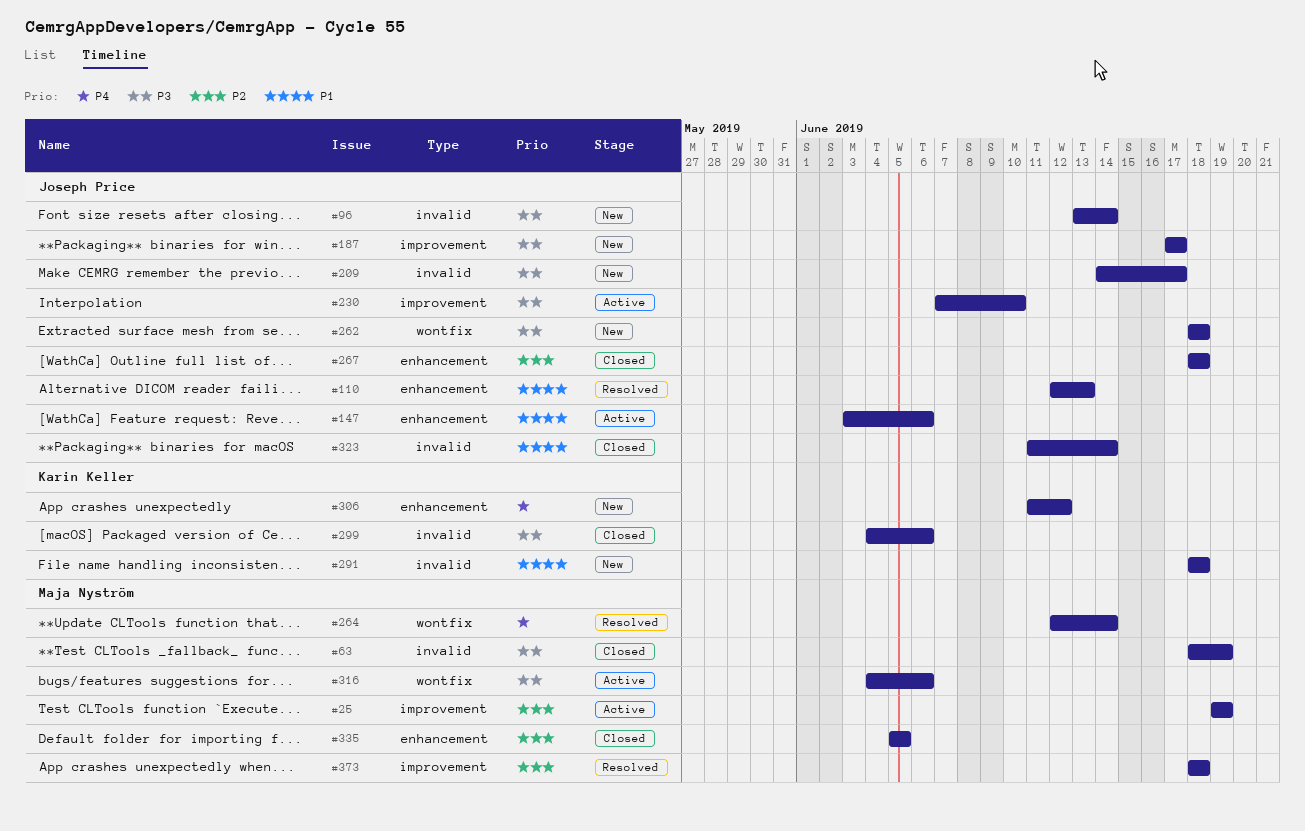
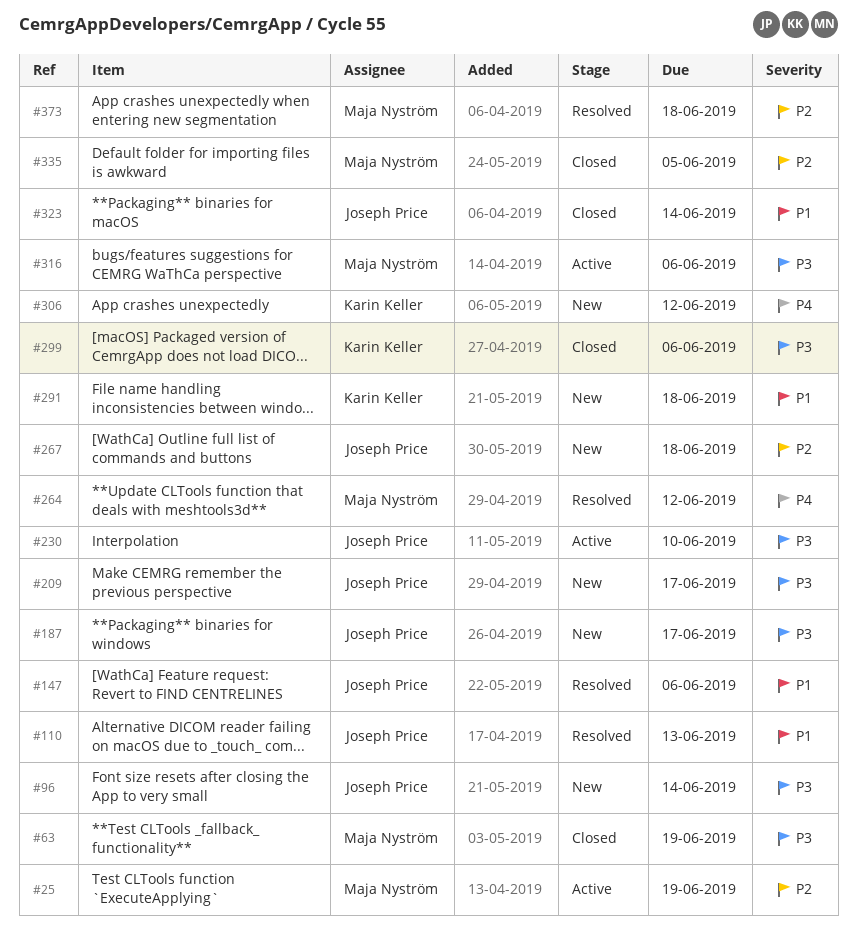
#147, status: Active -> Resolved
#262: present -> none
#264, due: Jun 14 -> Jun 12
#267, status: Closed -> New

